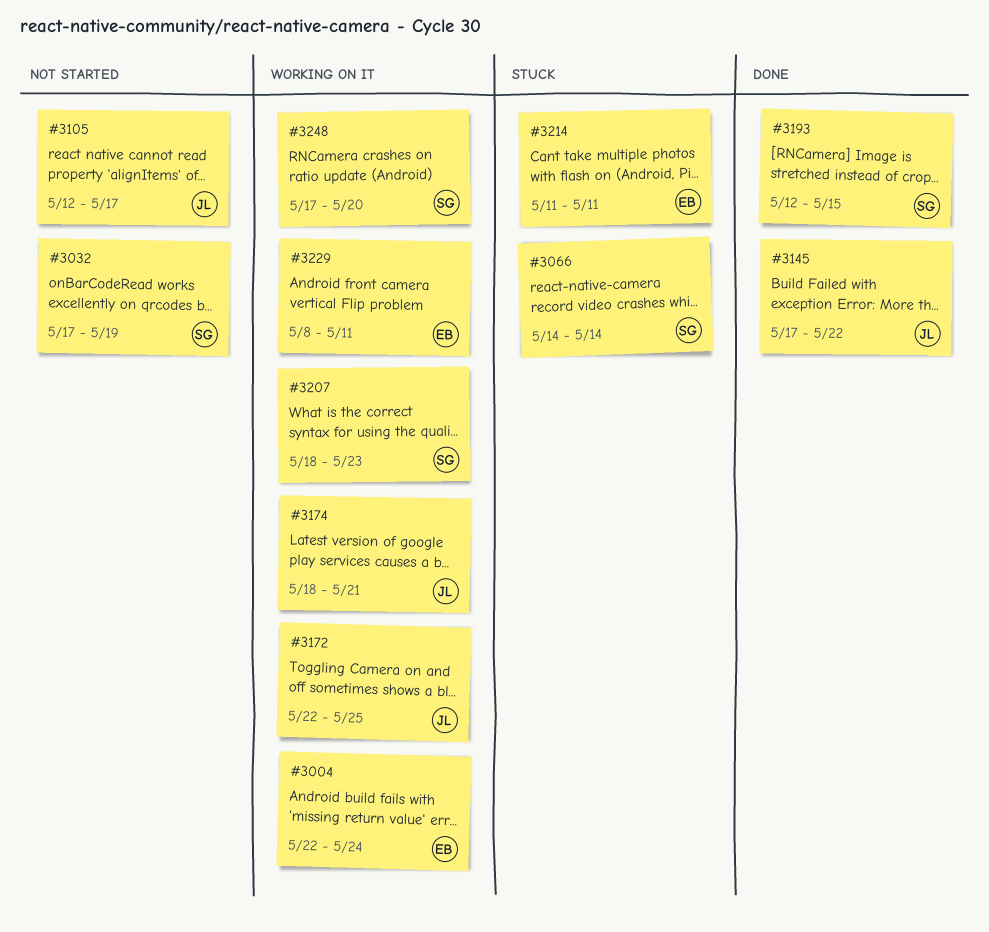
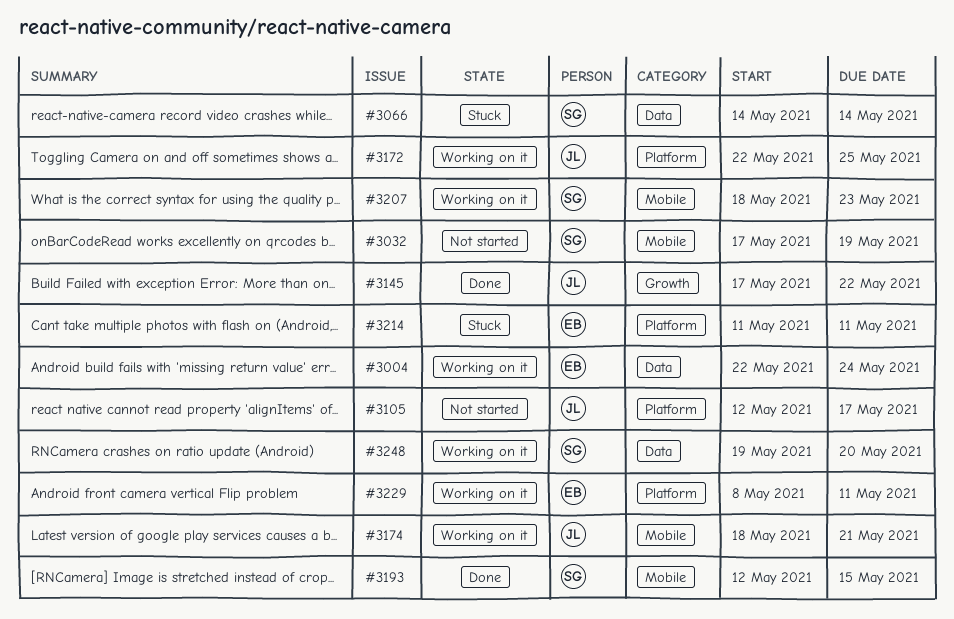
#3248, start: May 17 -> May 19

